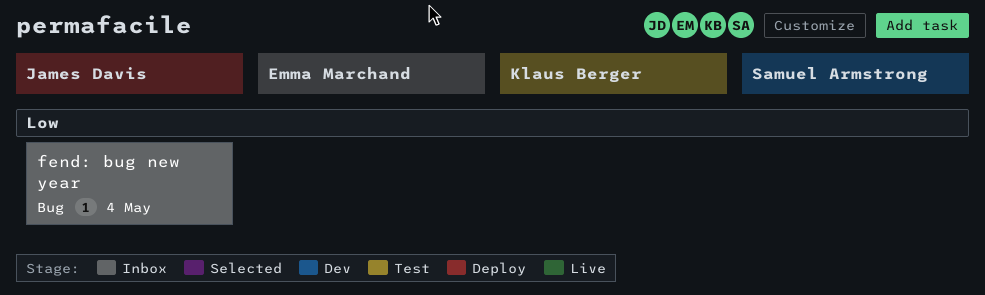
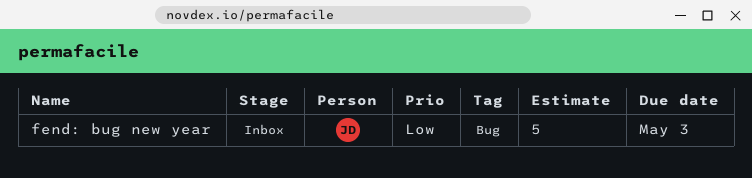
fend: bug new year, estimate: 1 -> 5
fend: bug new year, due: May 4 -> May 3

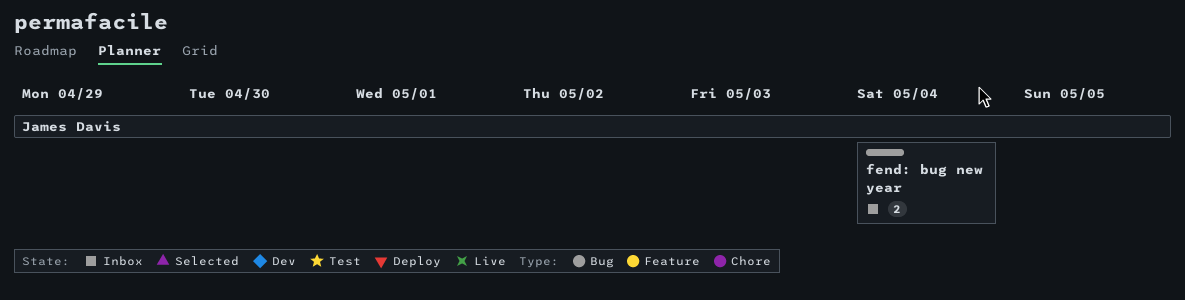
fend: bug new year, estimate: 5 -> 2
fend: bug new year, due: May 3 -> May 4

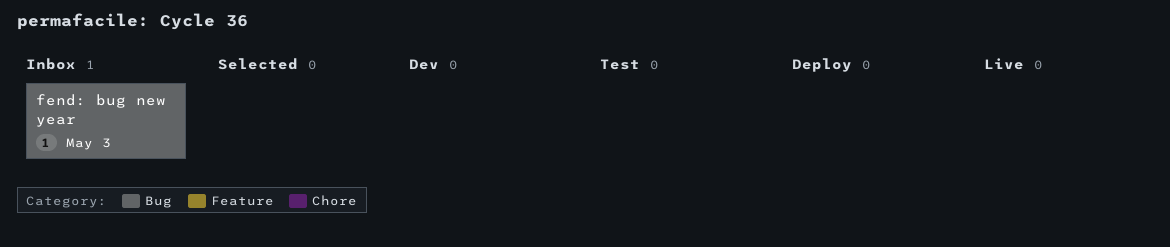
fend: bug new year, estimate: 2 -> 1
fend: bug new year, due: May 4 -> May 3

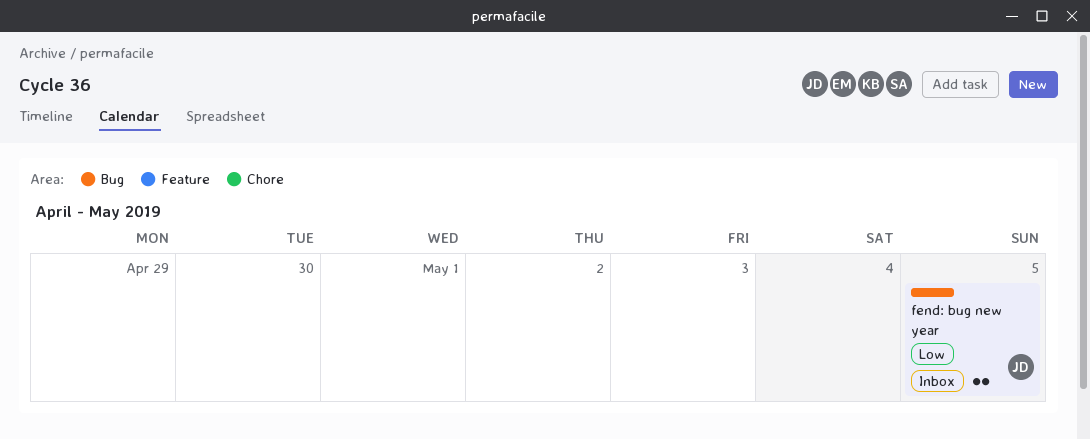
fend: bug new year, estimate: 1 -> 2
fend: bug new year, due: May 3 -> May 5

